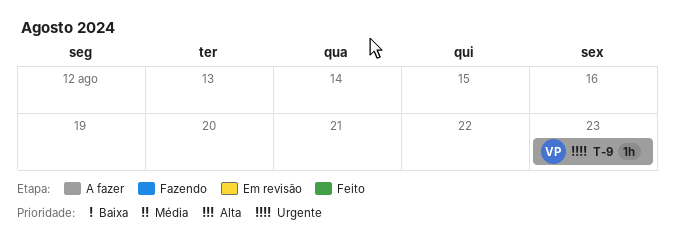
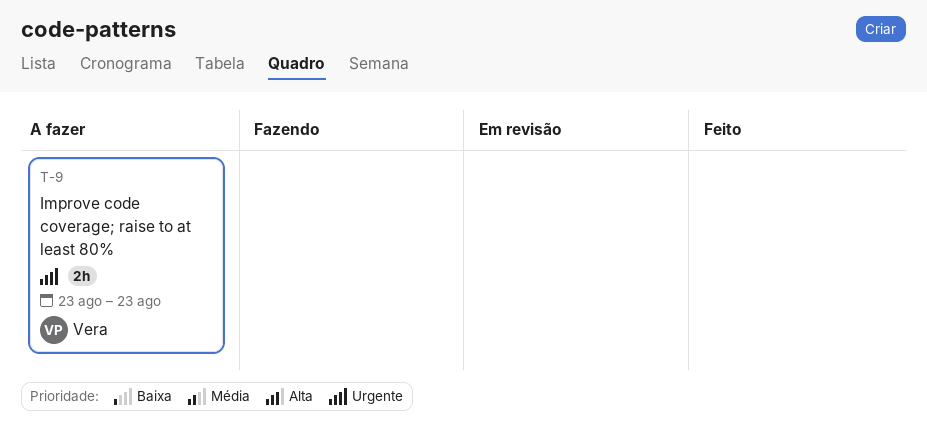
T-9, estimate: 1h -> 2h

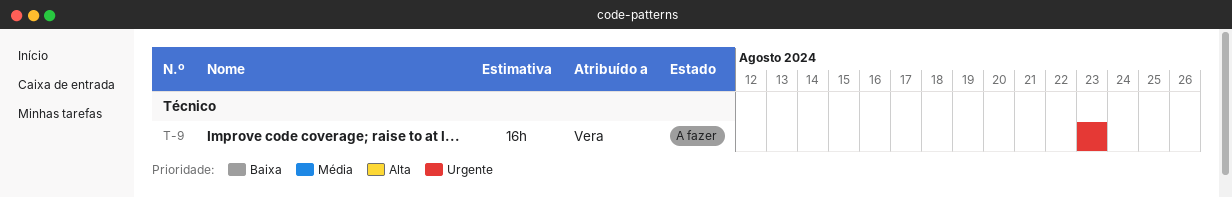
T-9, estimate: 2h -> 16h

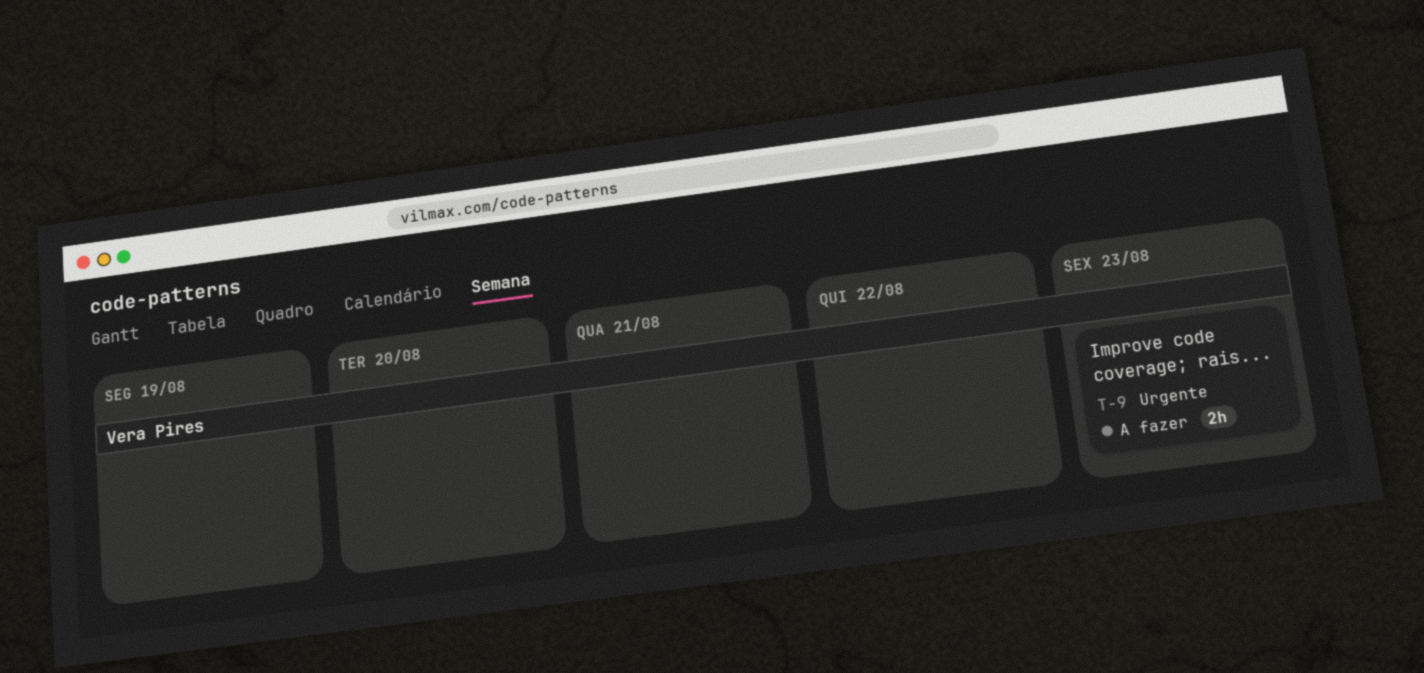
T-9, estimate: 16h -> 2h

